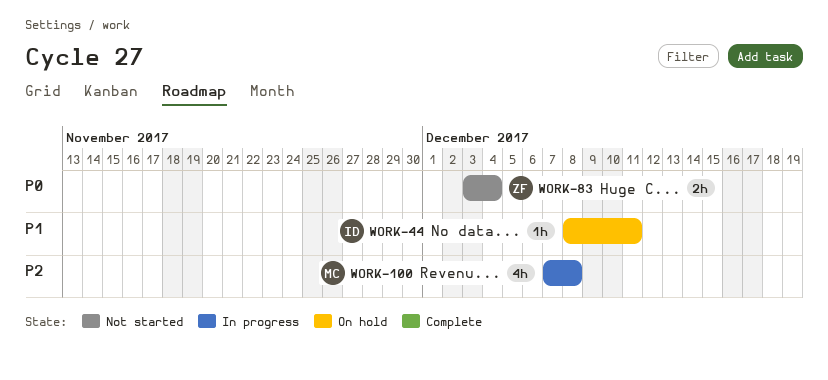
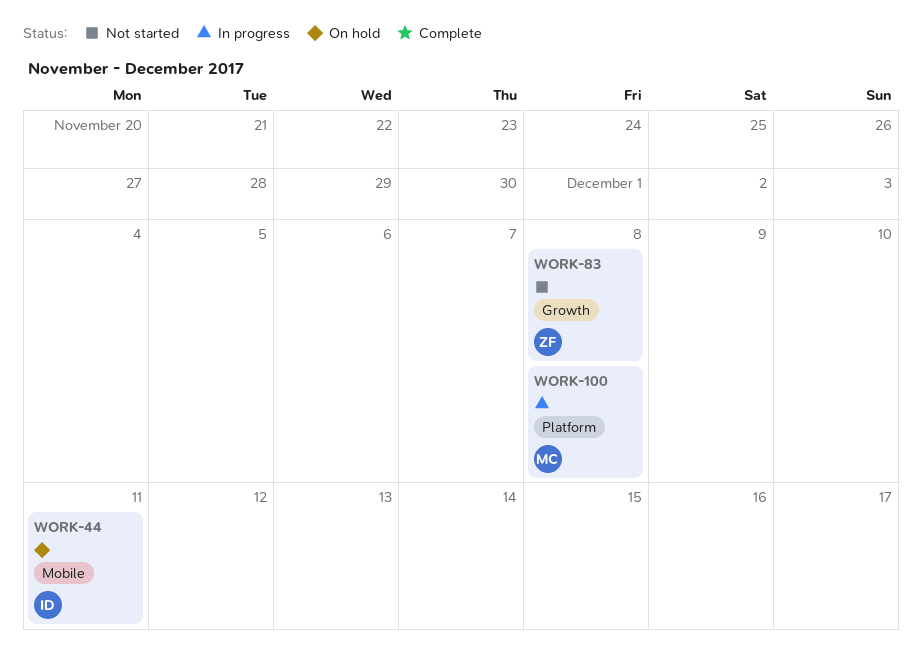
WORK-83, due: Dec 4 -> Dec 8

